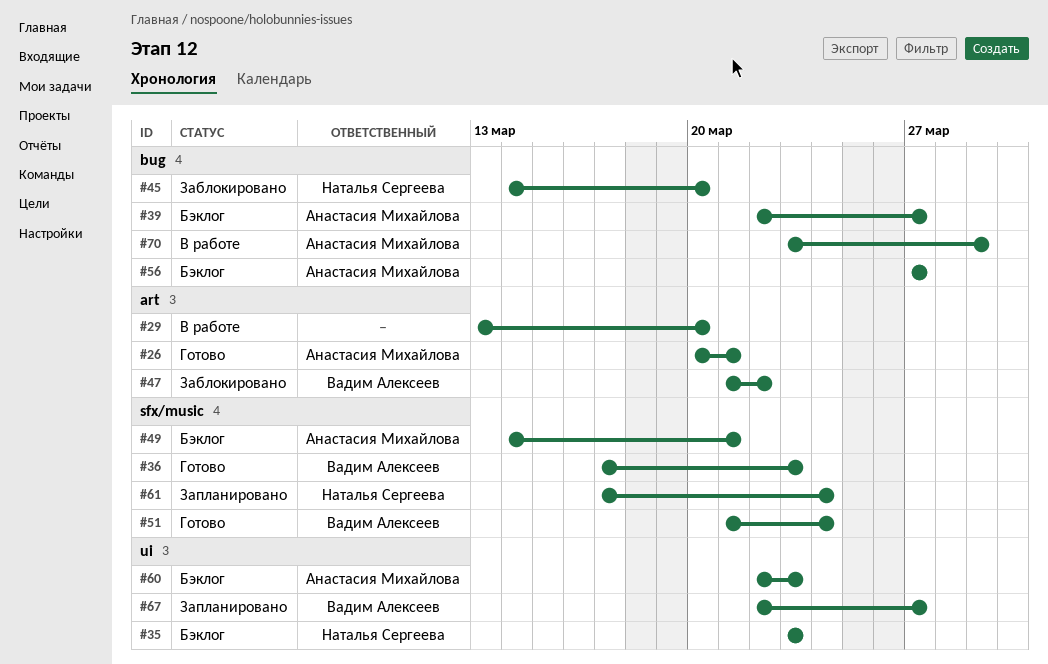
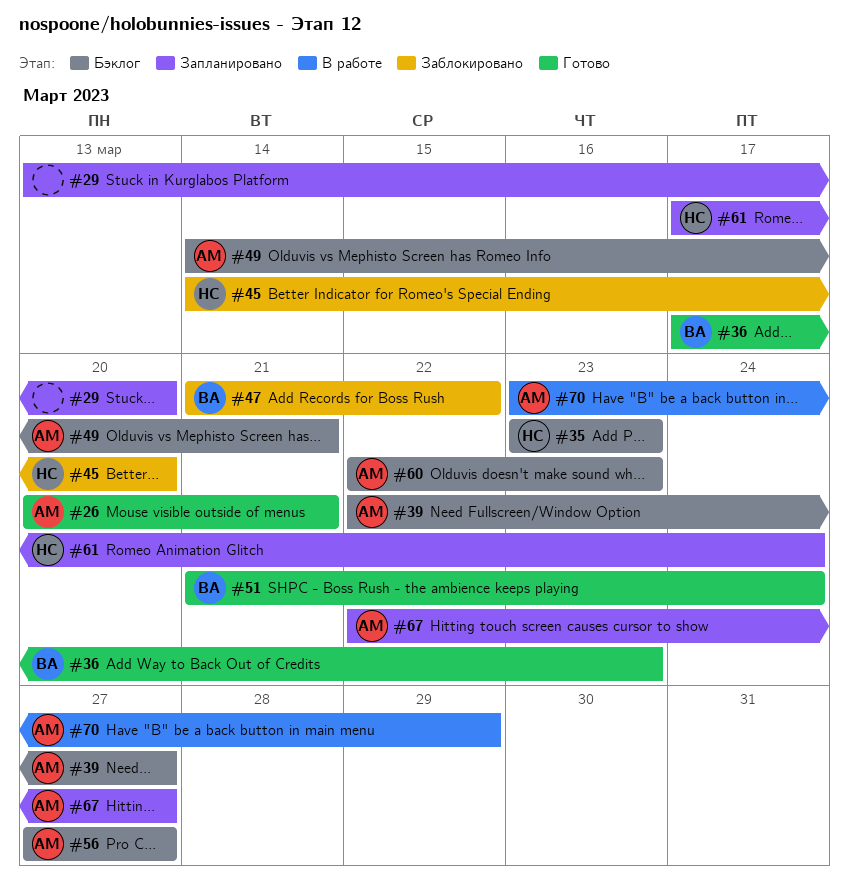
#29, status: В работе -> Запланировано
#67, owner: Вадим Алексеев -> Анастасия Михайлова

